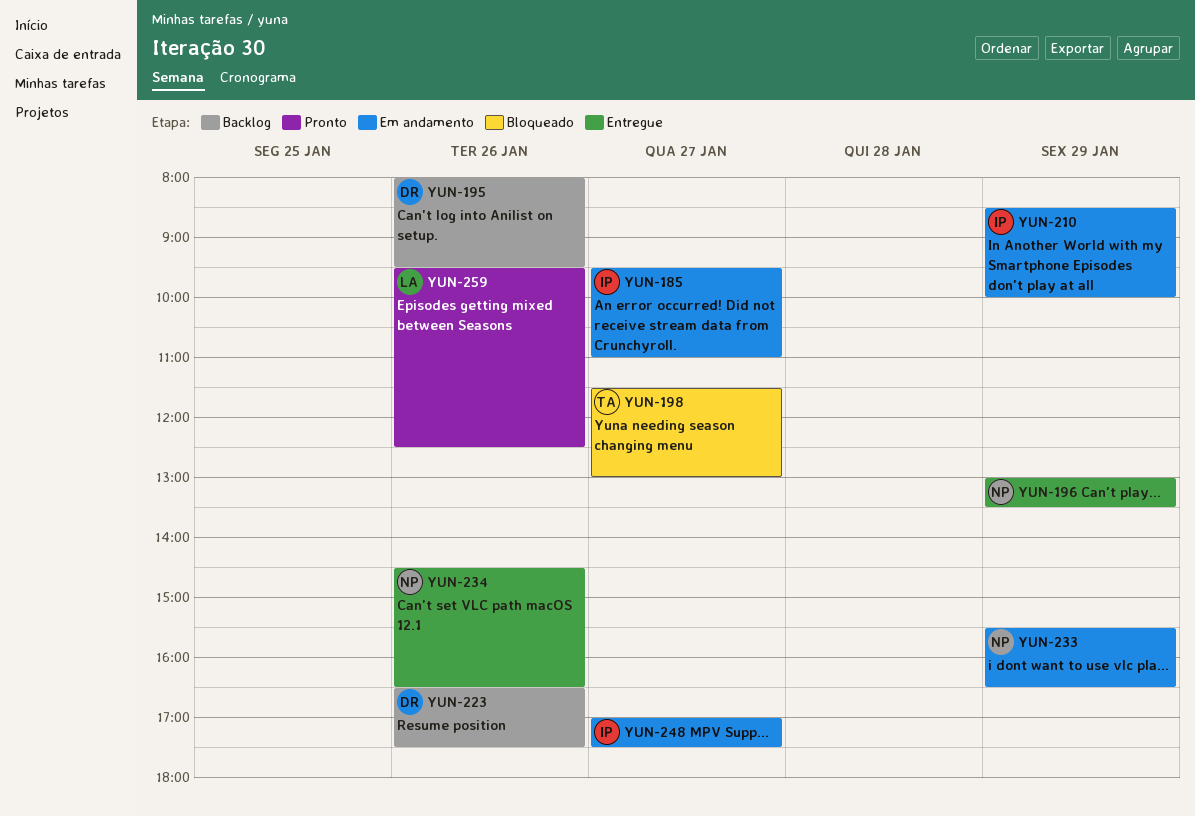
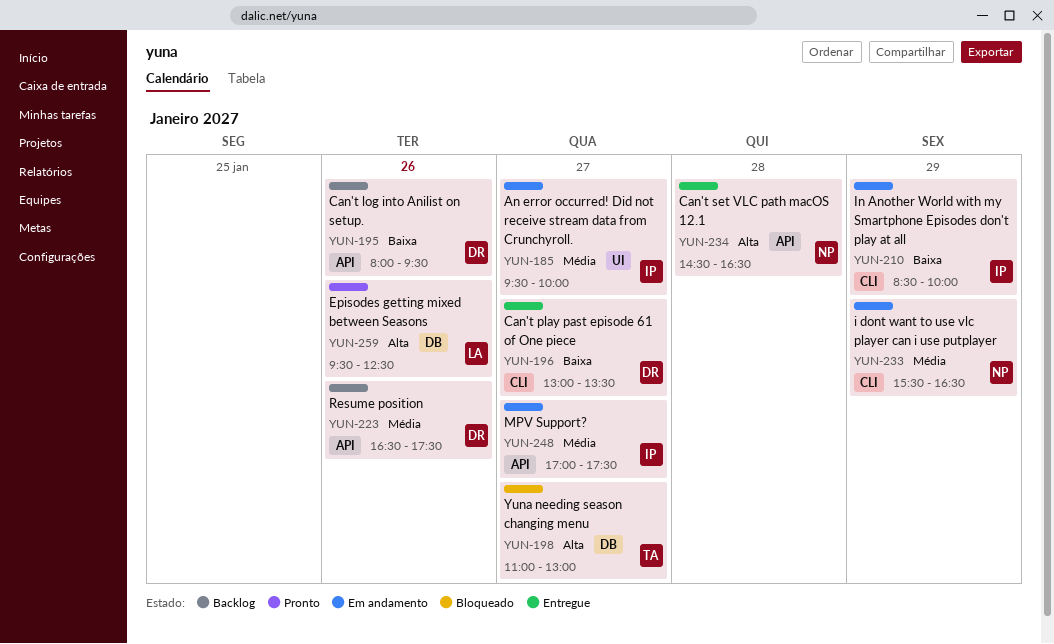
YUN-185, ends: 11:00 -> 10:00
YUN-196, owner: NP -> DR
YUN-196, day: Jan 29 -> Jan 27
YUN-198, begins: 11:30 -> 11:00
YUN-234, day: Jan 26 -> Jan 28

